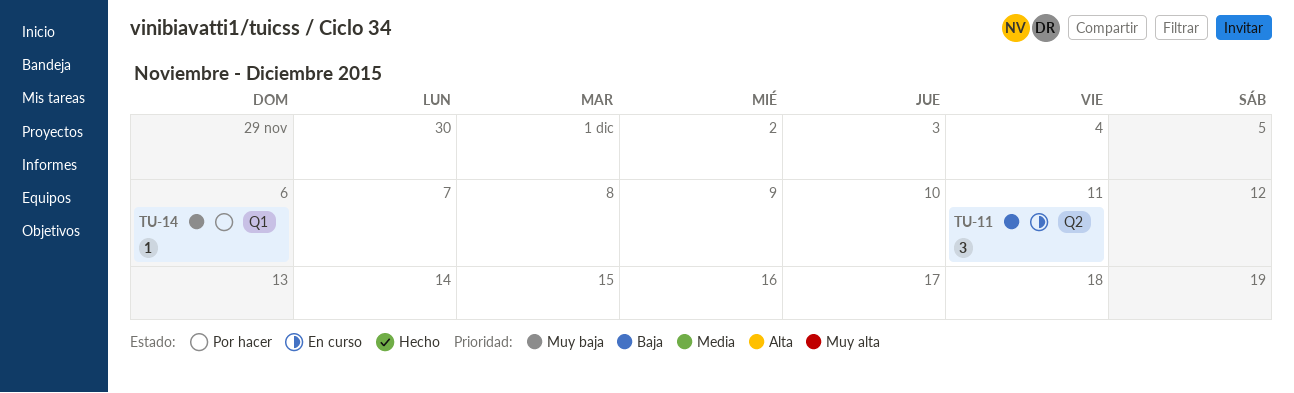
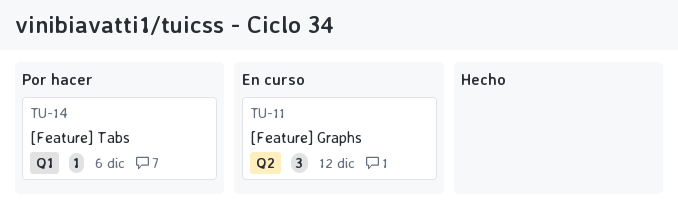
TU-11, due: Dec 11 -> Dec 12

